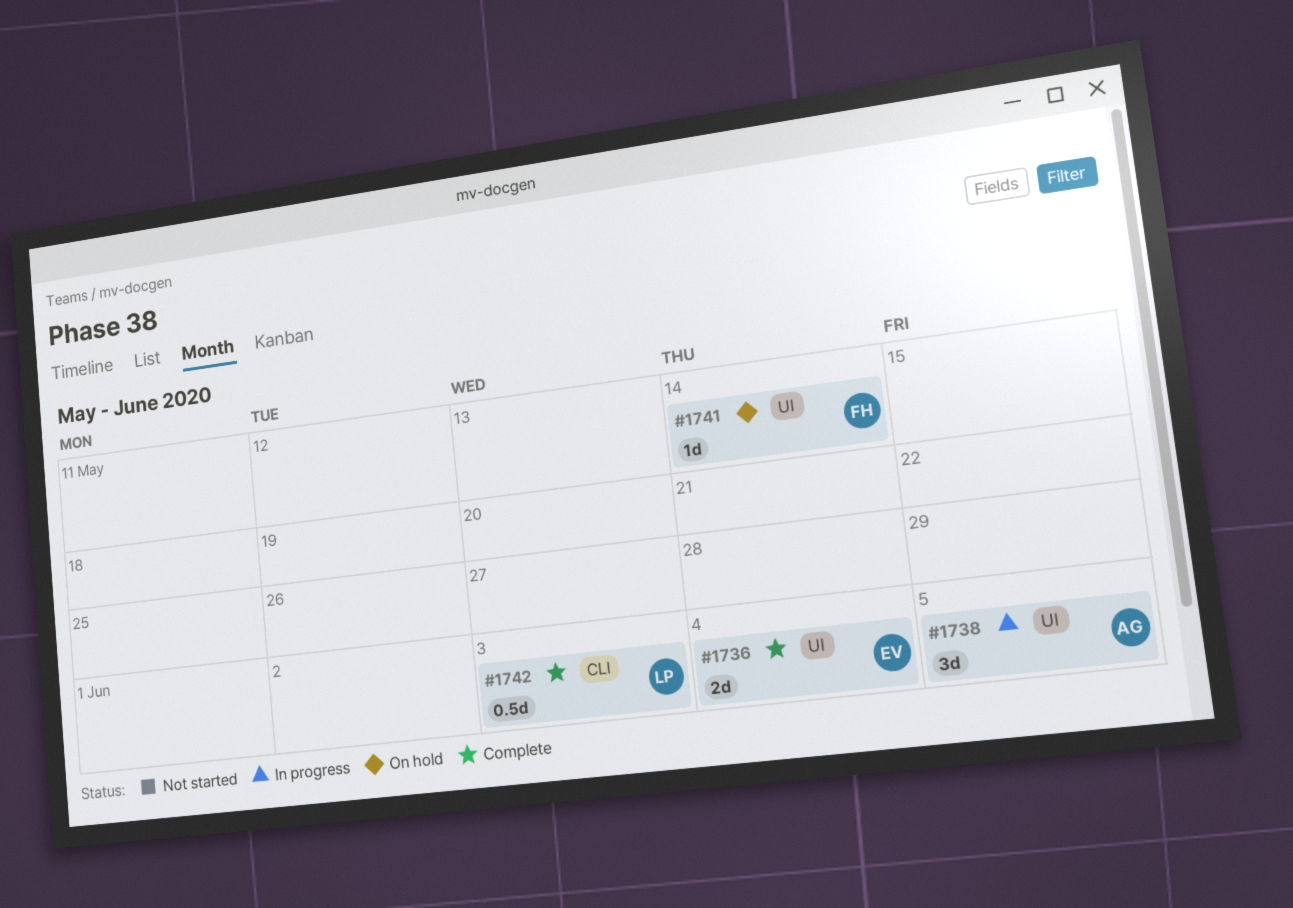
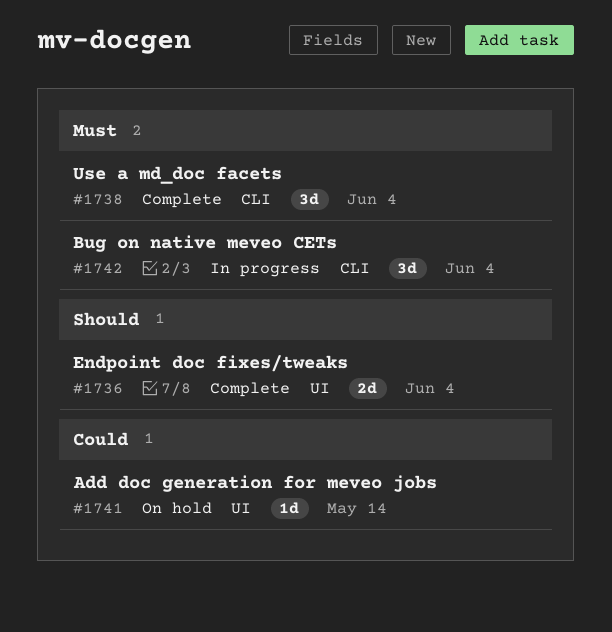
#1738, status: In progress -> Complete
#1738, label: UI -> CLI
#1738, due: Jun 5 -> Jun 4
#1742, status: Complete -> In progress
#1742, estimate: 0.5d -> 3d
#1742, due: Jun 3 -> Jun 4

